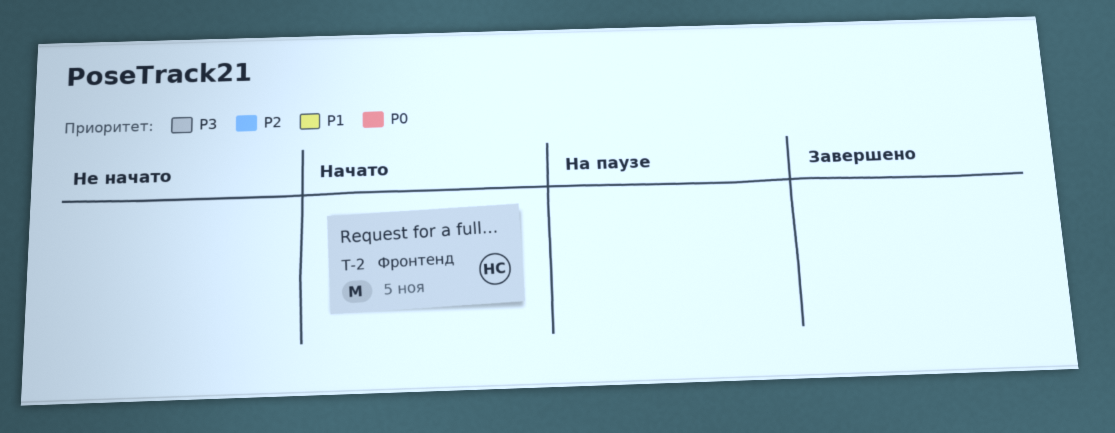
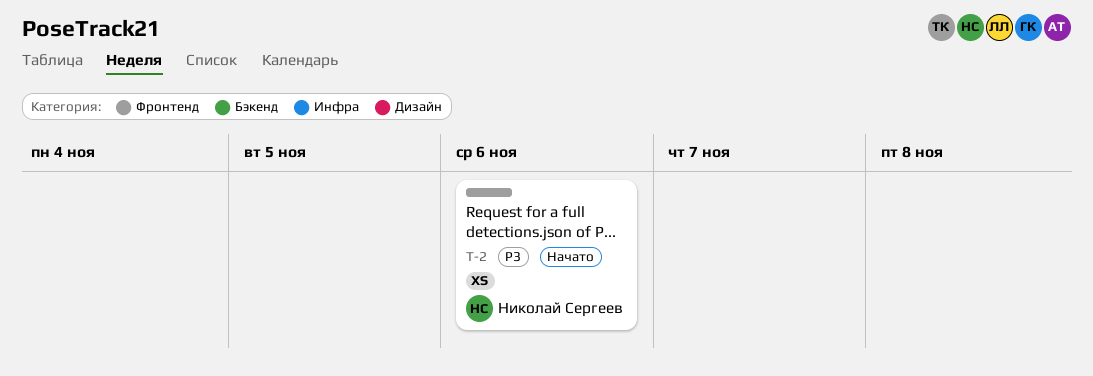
T-2, estimate: M -> XS
T-2, due: Nov 5 -> Nov 6

